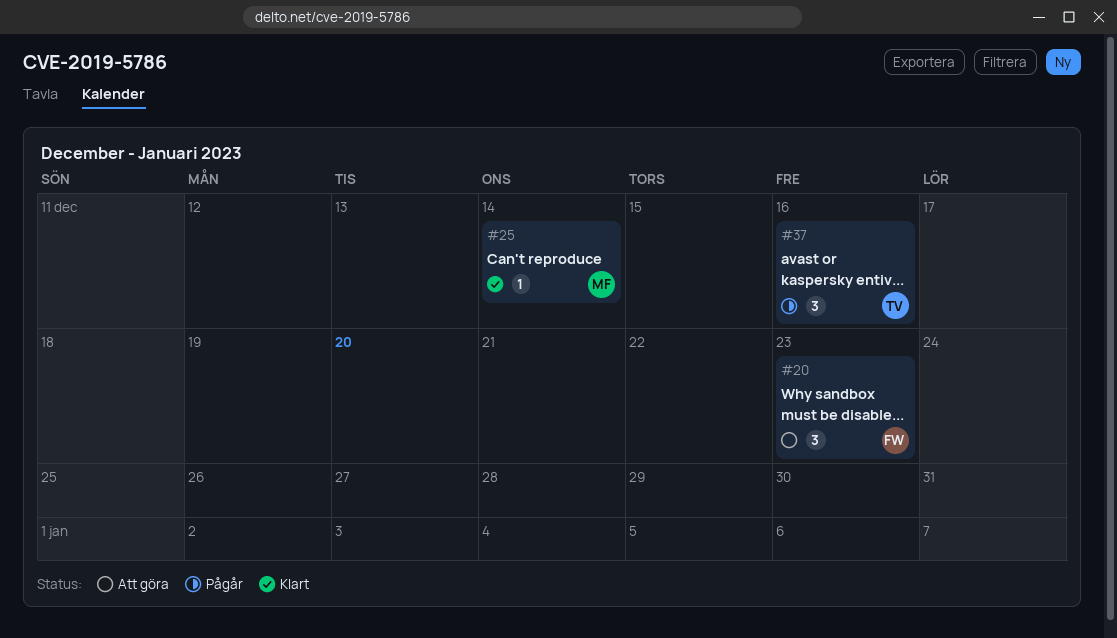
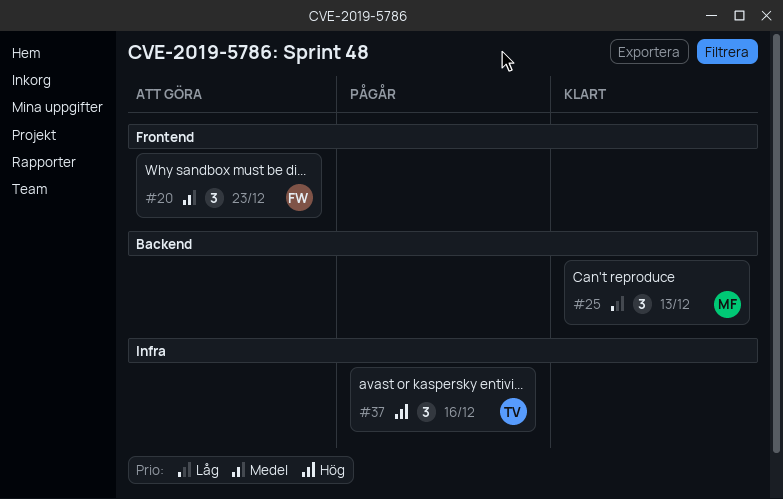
#25, estimate: 1 -> 3
#25, due: Dec 14 -> Dec 13

